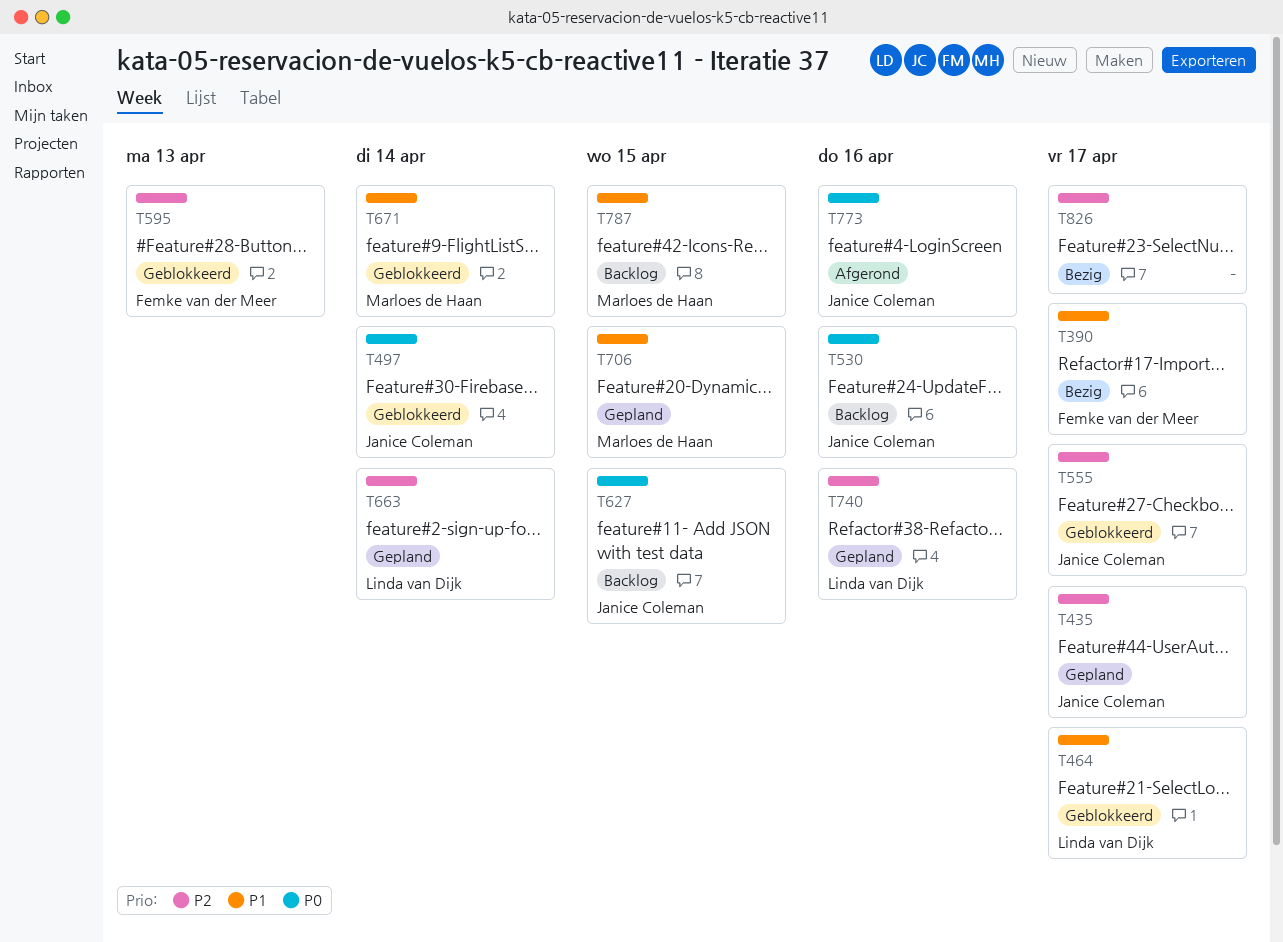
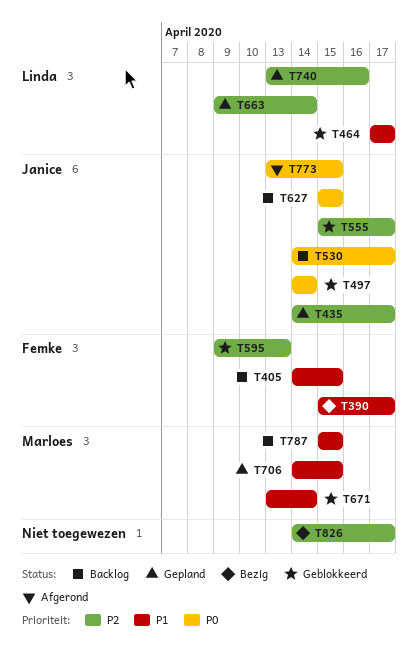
T405: none -> present
T530, due: Apr 16 -> Apr 17
T773, due: Apr 16 -> Apr 15

